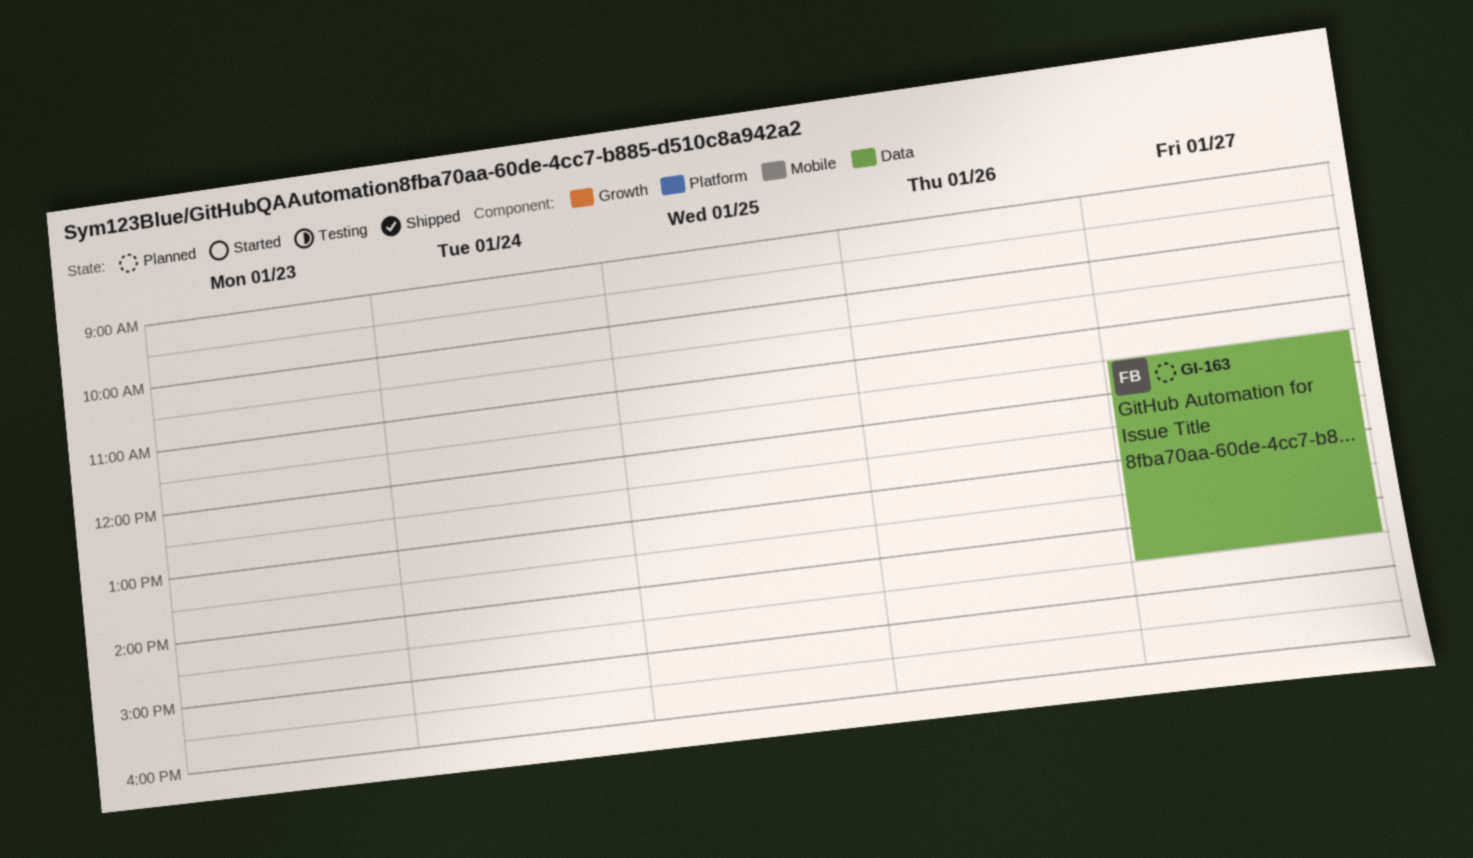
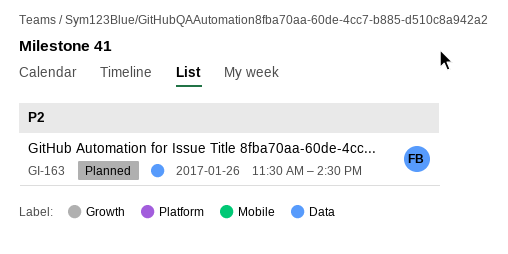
GI-163, day: Jan 27 -> Jan 26

